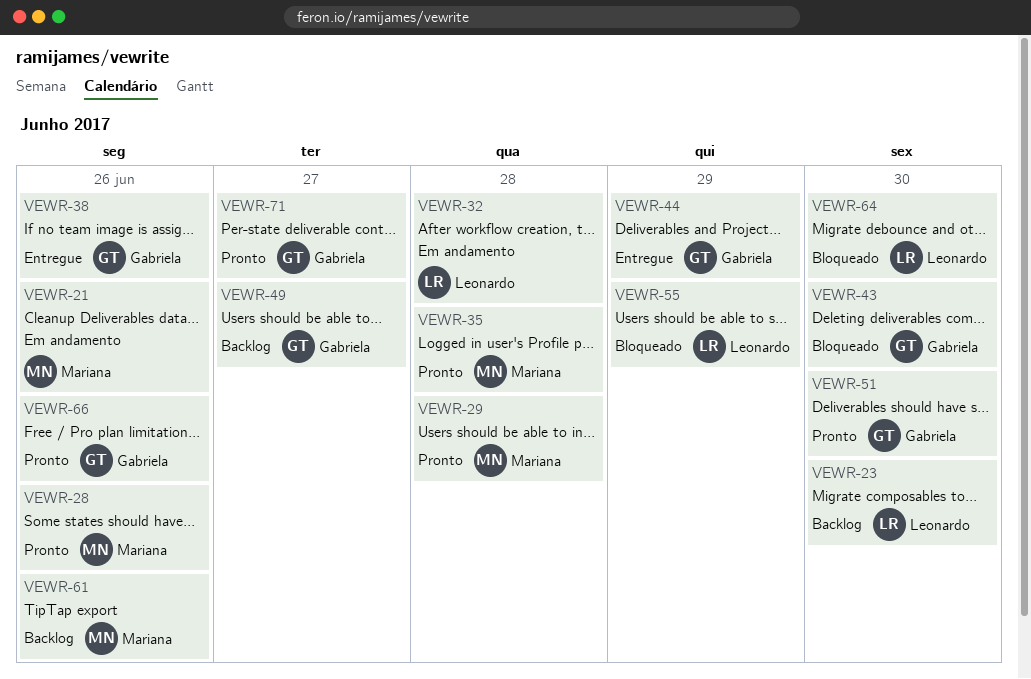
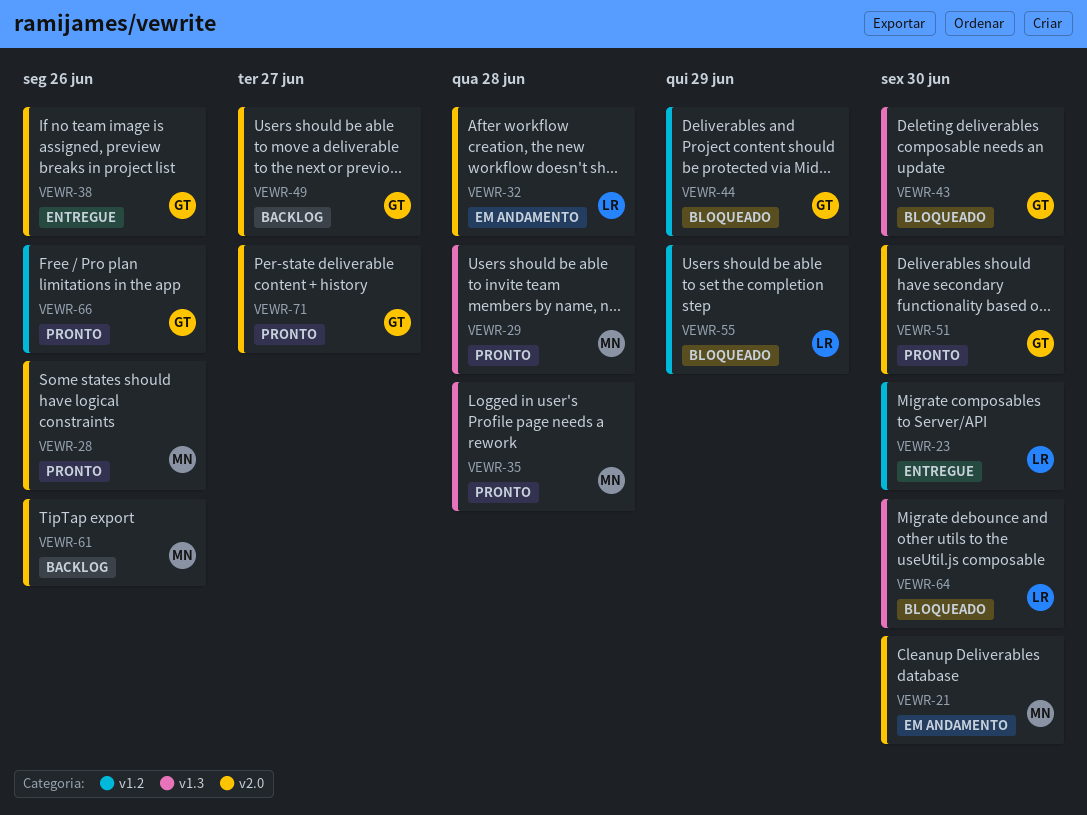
VEWR-21, due: Jun 26 -> Jun 30
VEWR-23, status: Backlog -> Entregue
VEWR-44, status: Entregue -> Bloqueado

